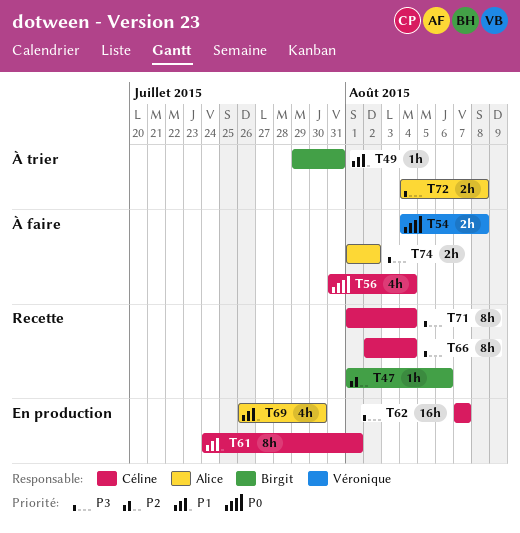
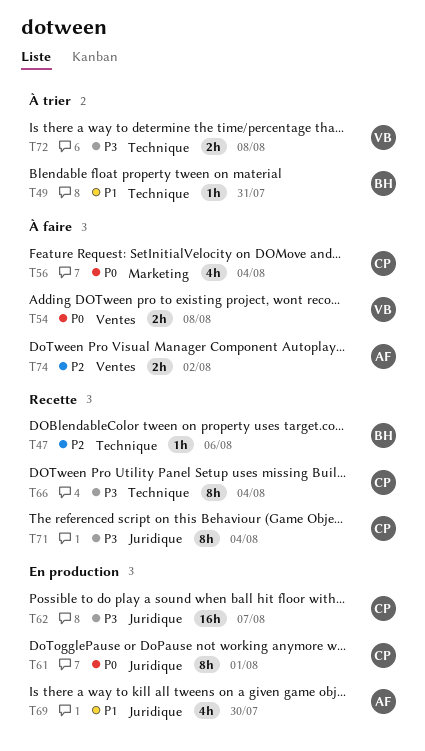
T61, priority: P1 -> P0
T72, owner: Alice -> Véronique
T74, priority: P3 -> P2

